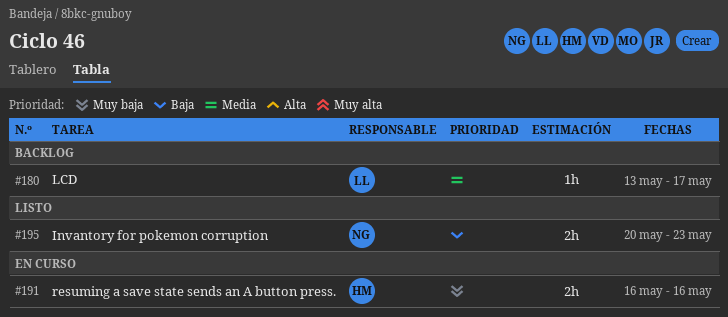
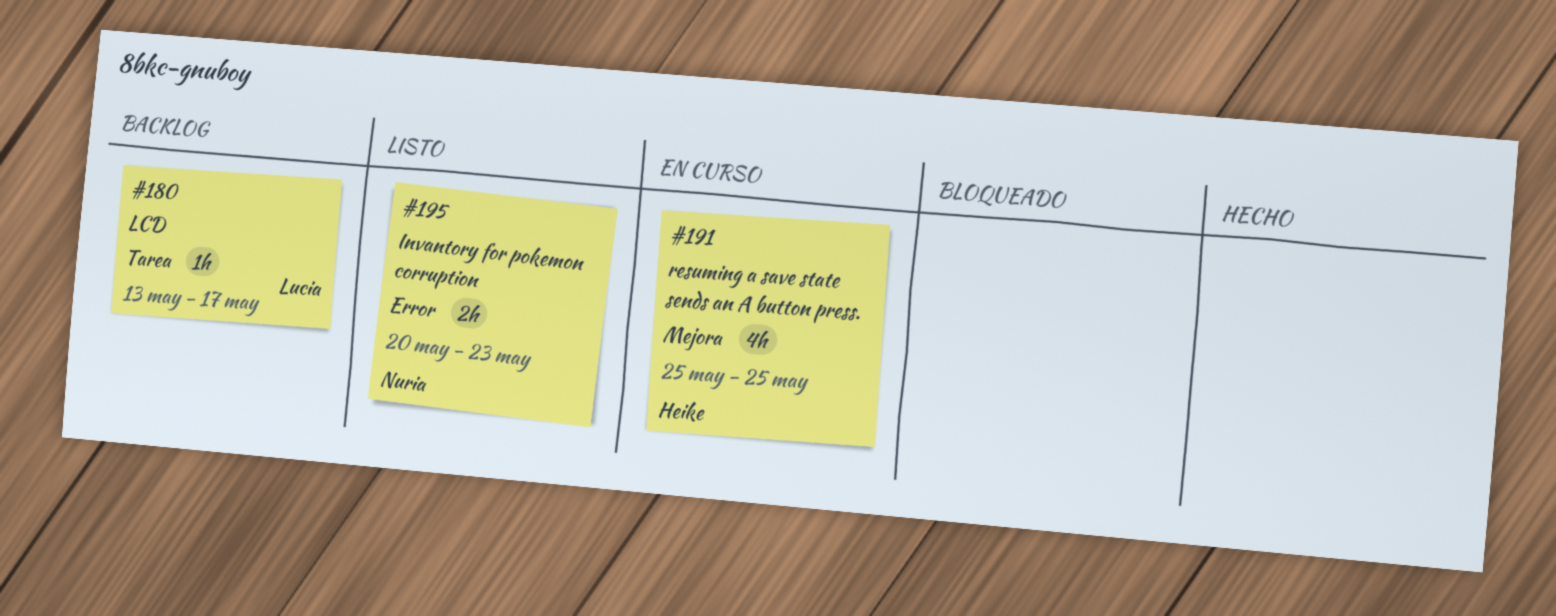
#191, estimate: 2h -> 4h
#191, start: May 16 -> May 25
#191, due: May 16 -> May 25

